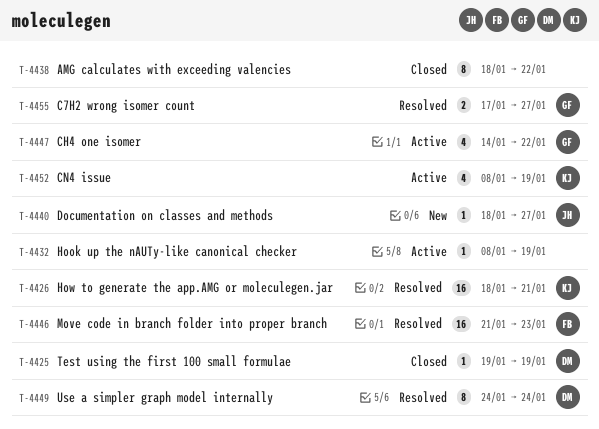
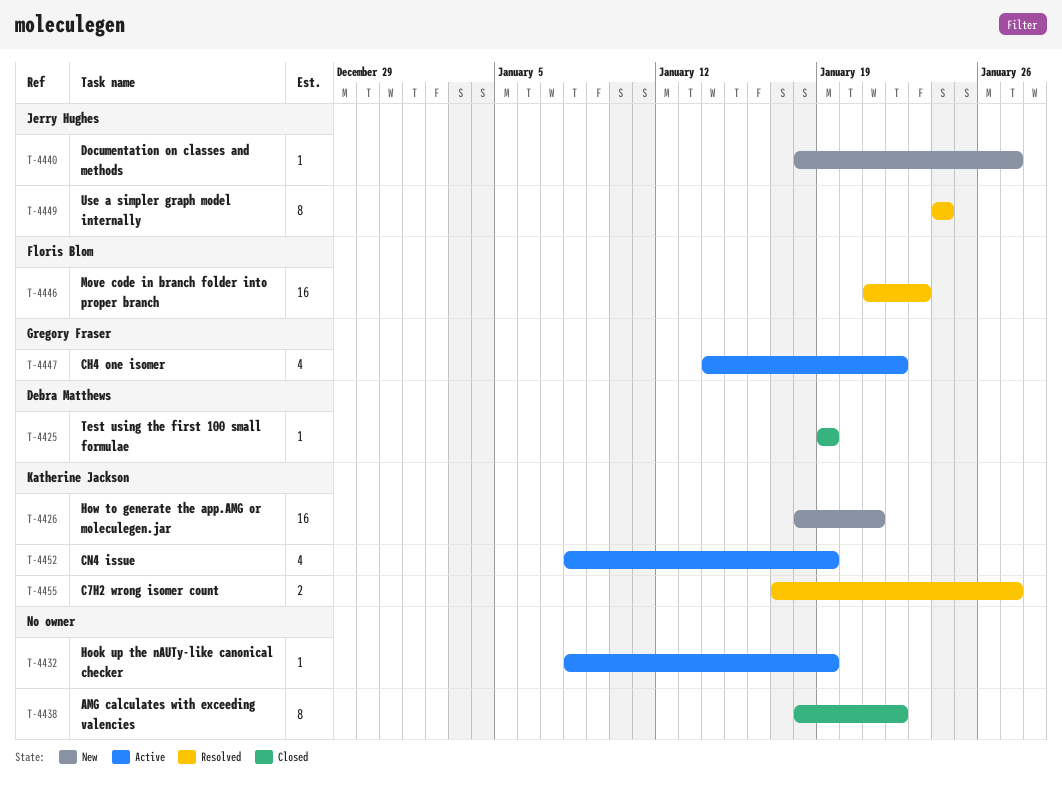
T-4426, status: Resolved -> New
T-4449, owner: Debra Matthews -> Jerry Hughes
T-4455, owner: Gregory Fraser -> Katherine Jackson

